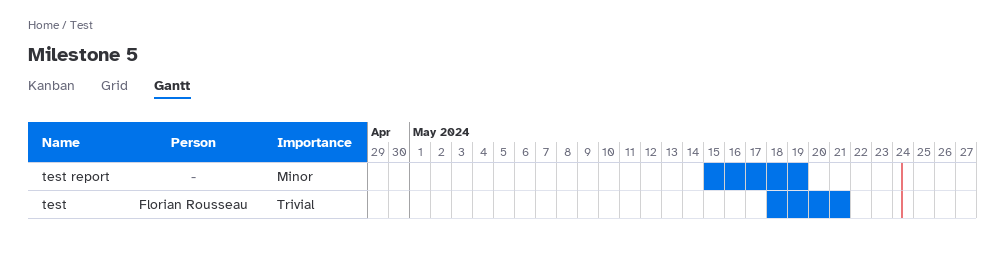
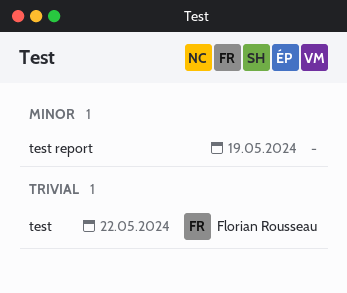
test, due: May 21 -> May 22

